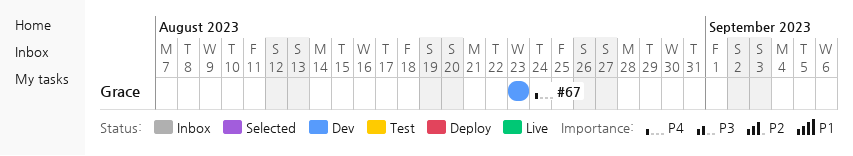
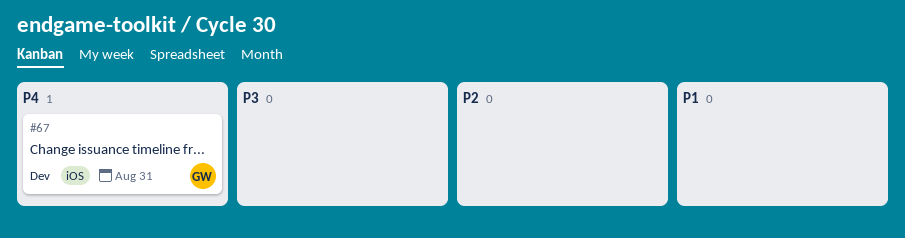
#67, due: Aug 23 -> Aug 31

